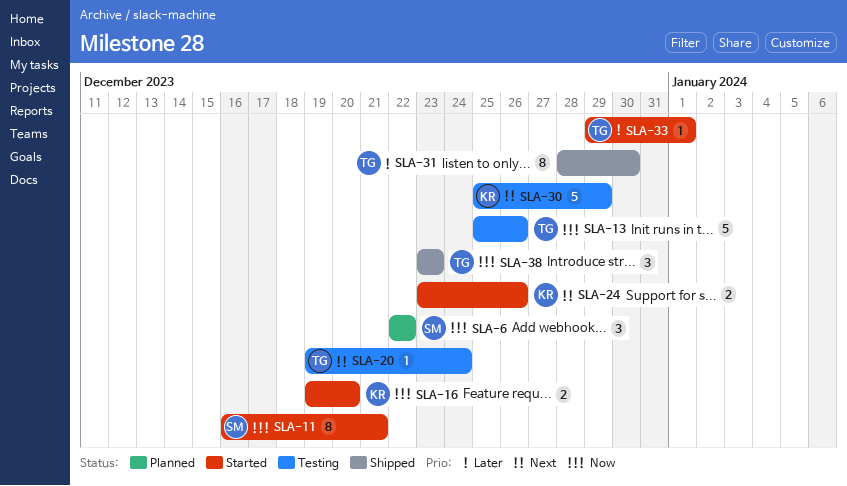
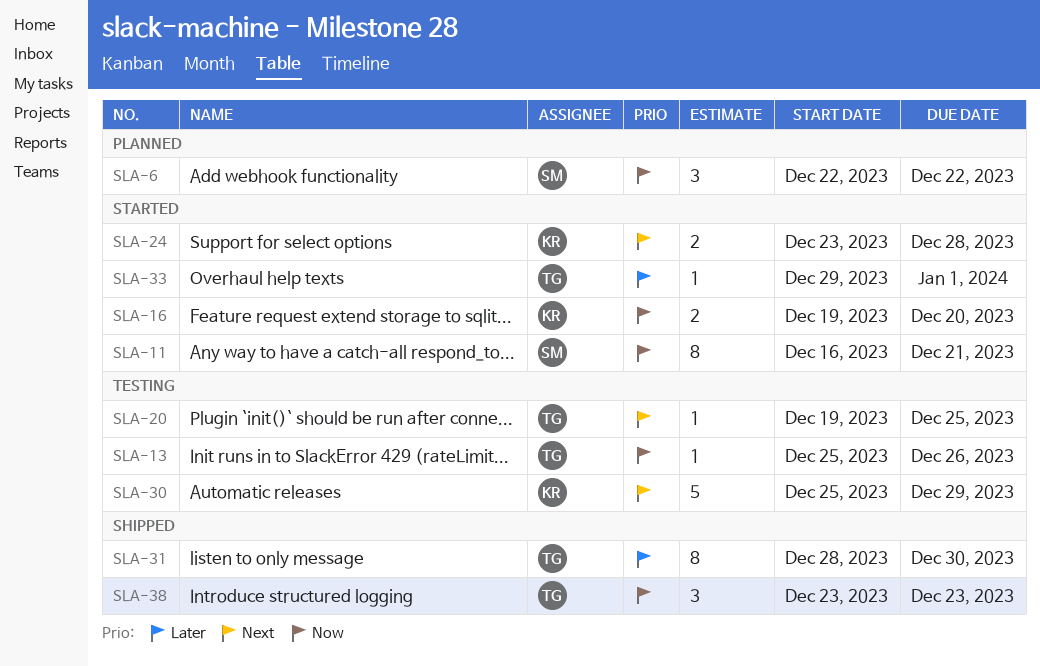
SLA-13, estimate: 5 -> 1
SLA-20, due: Dec 24 -> Dec 25
SLA-24, due: Dec 26 -> Dec 28

